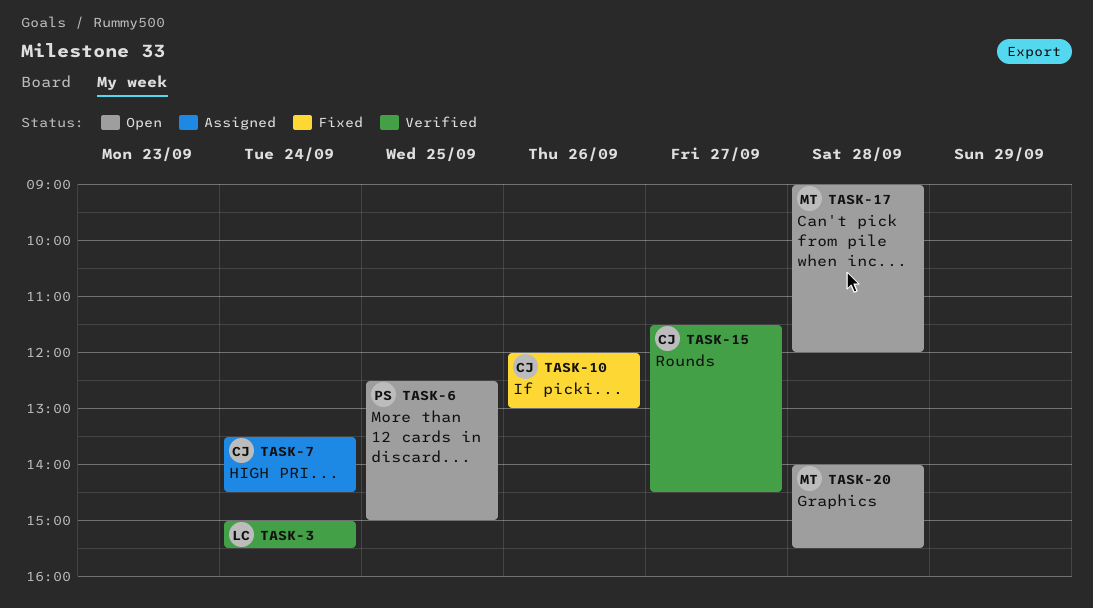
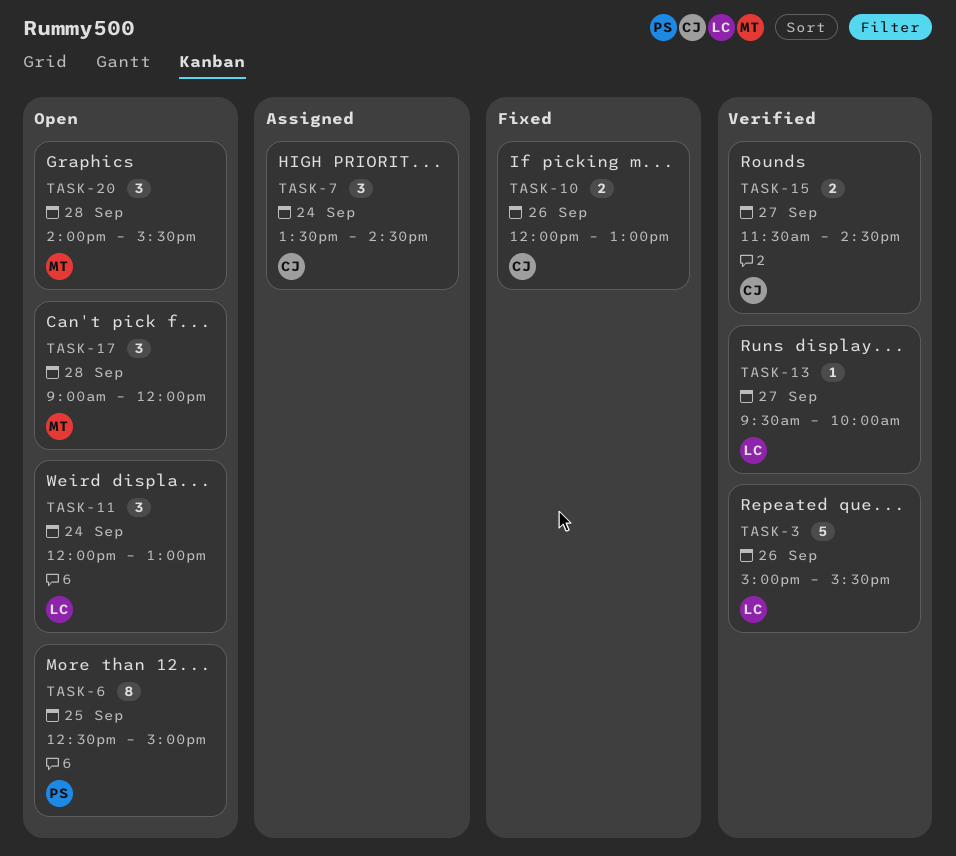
TASK-3, day: Sep 24 -> Sep 26
TASK-11: none -> present
TASK-13: none -> present

